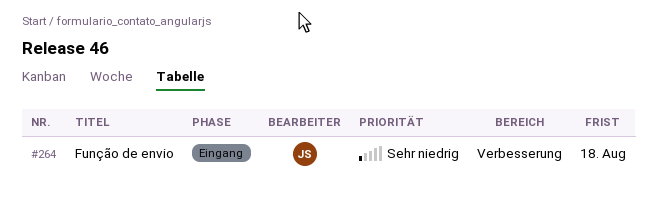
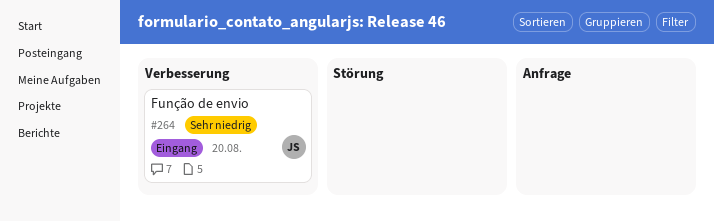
#264, due: Aug 18 -> Aug 20

